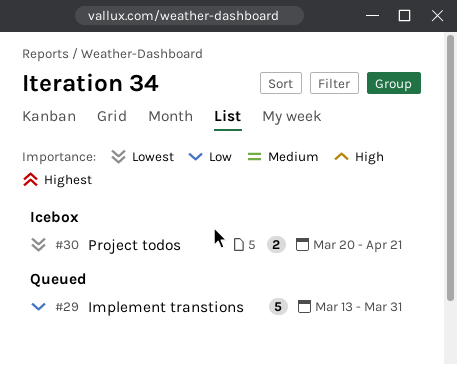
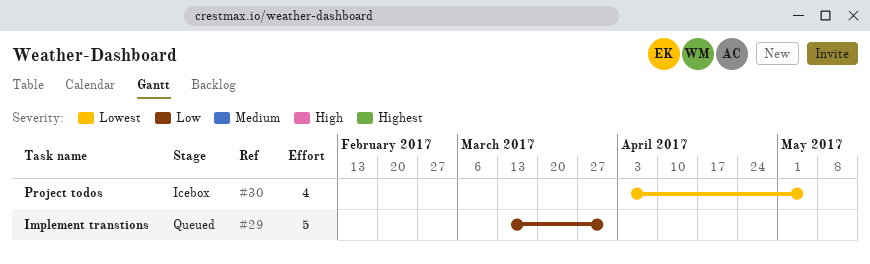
#30, estimate: 2 -> 4
#30, start: Mar 20 -> Apr 3
#30, due: Apr 21 -> May 5

